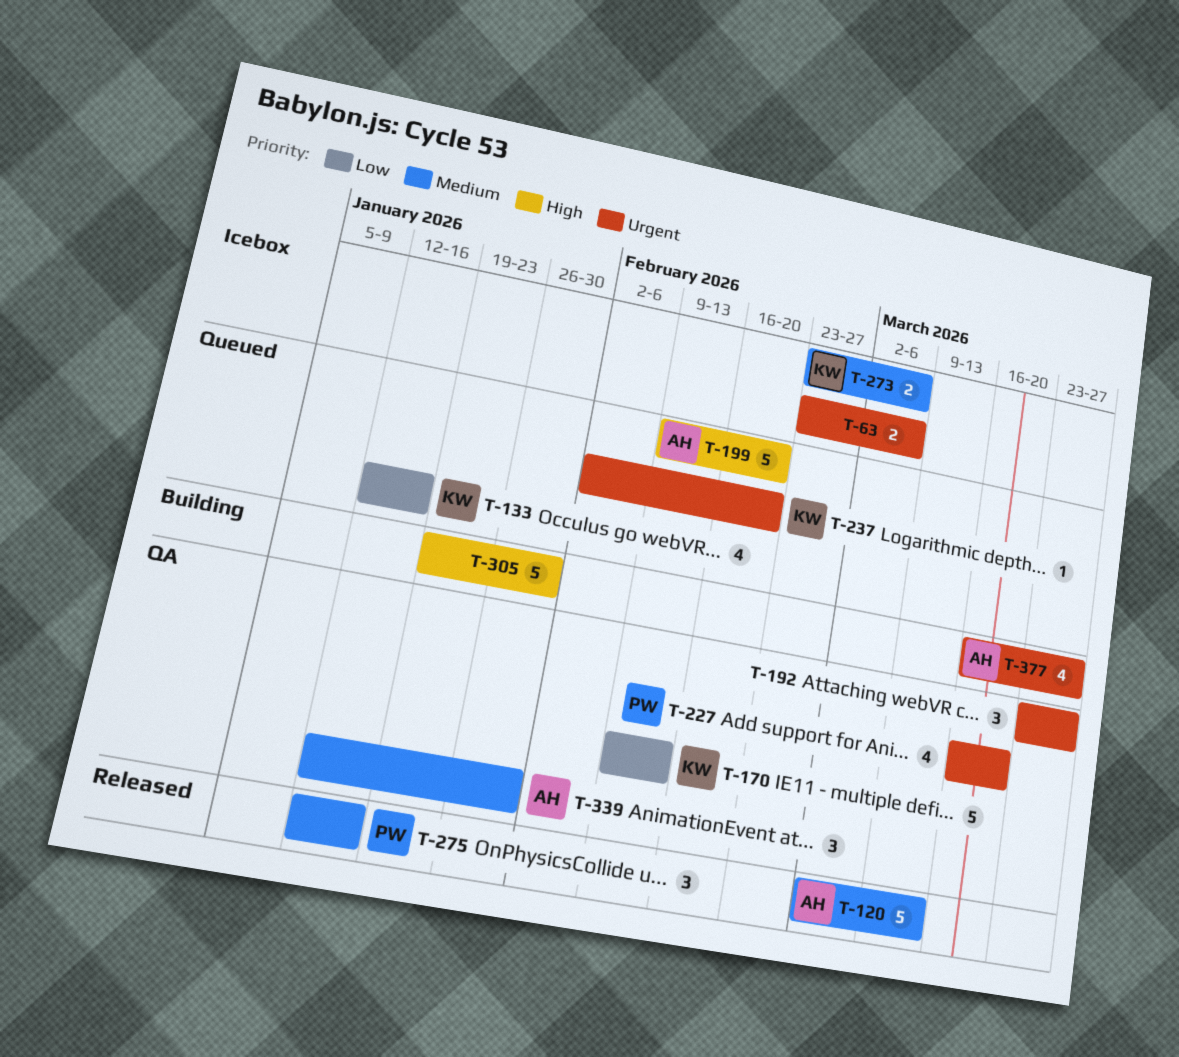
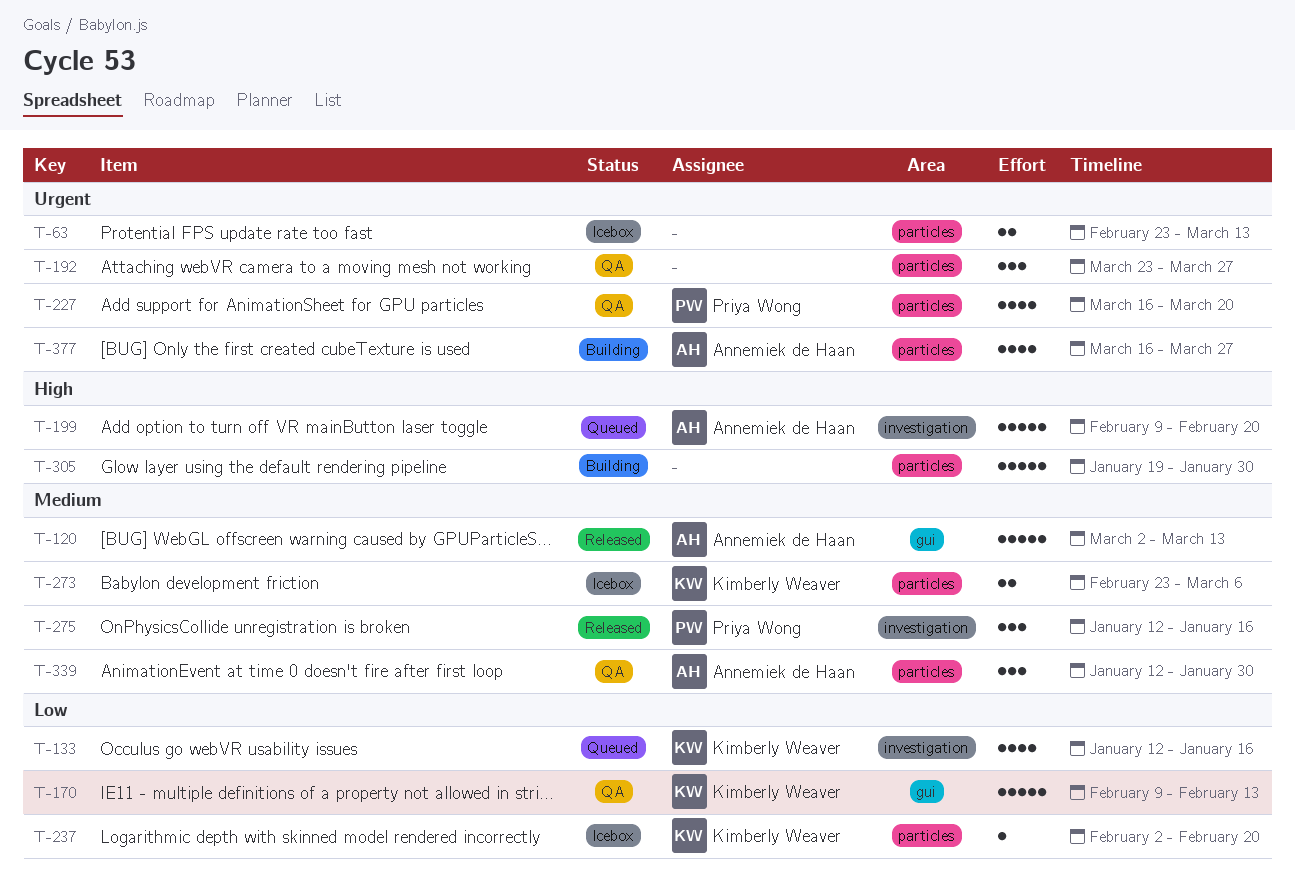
T-63, due: Mar 6 -> Mar 13
T-237, status: Queued -> Icebox
T-237, priority: Urgent -> Low

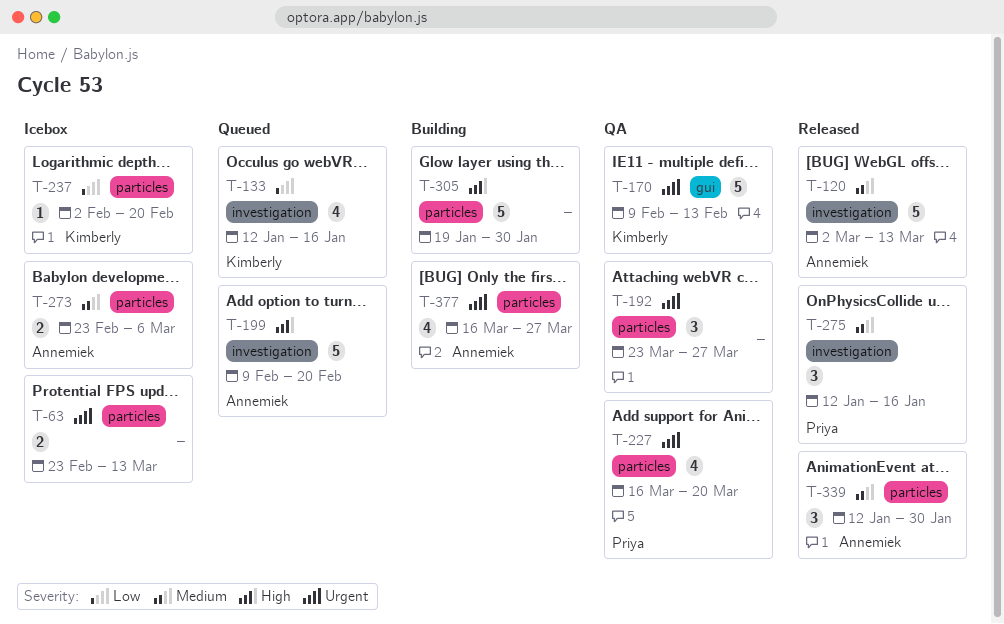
T-120, label: gui -> investigation
T-170, priority: Low -> Urgent
T-273, owner: Kimberly Weaver -> Annemiek de Haan
T-339, status: QA -> Released

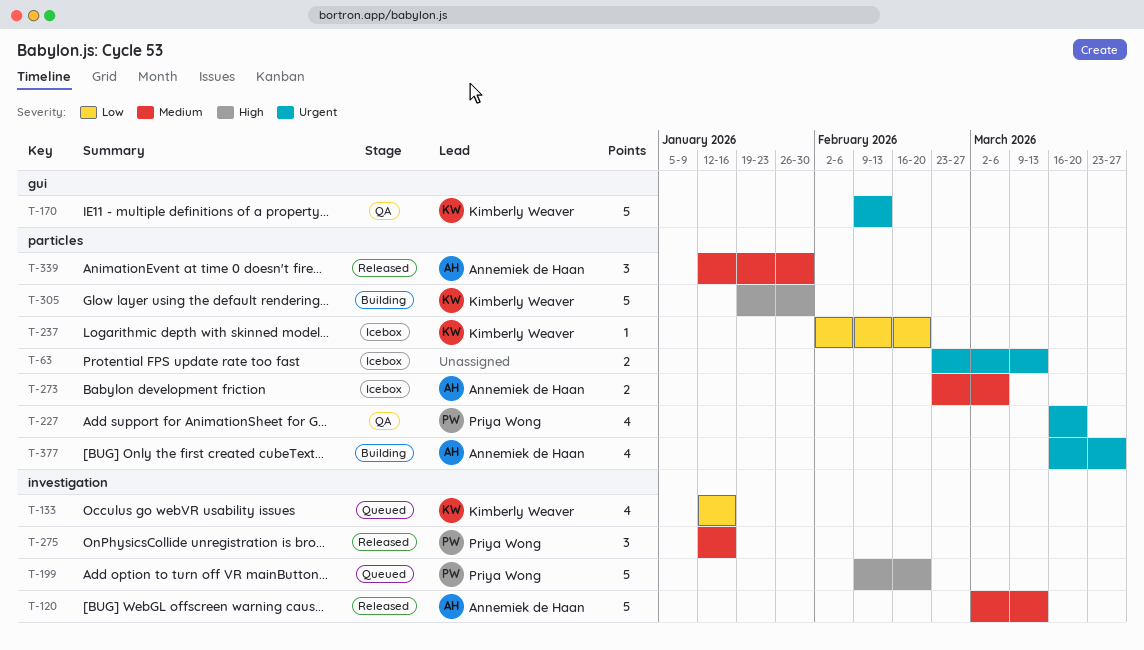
T-192: present -> none
T-199, owner: Annemiek de Haan -> Priya Wong
T-305, owner: none -> Kimberly Weaver

